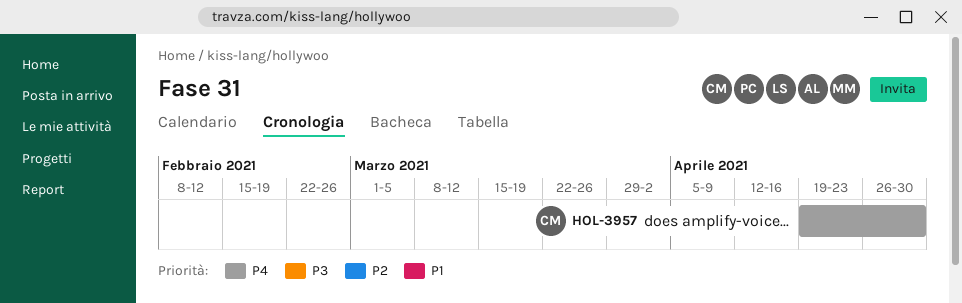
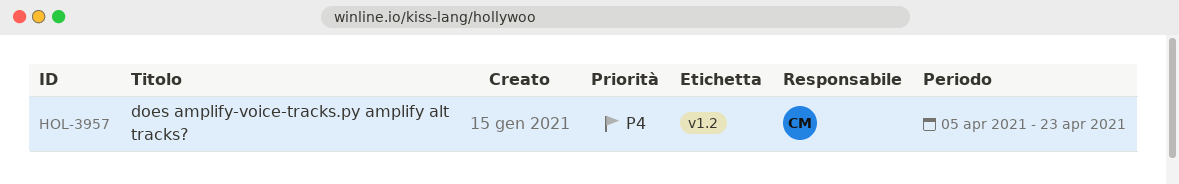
HOL-3957, start: Apr 19 -> Apr 5
HOL-3957, due: Apr 30 -> Apr 23

